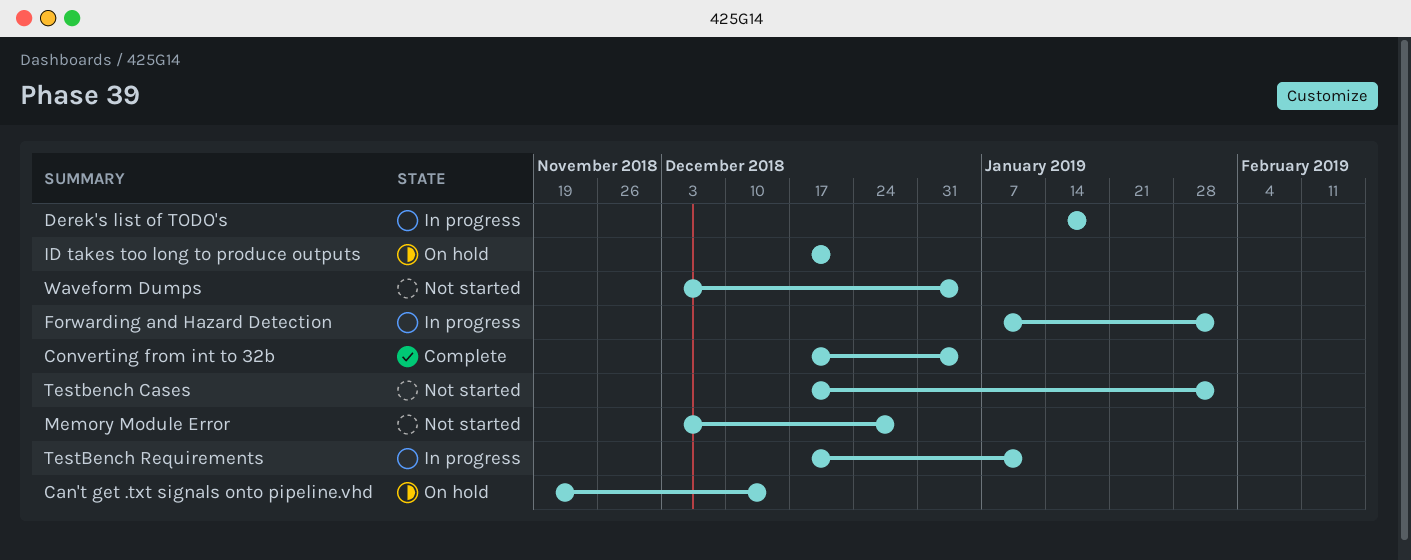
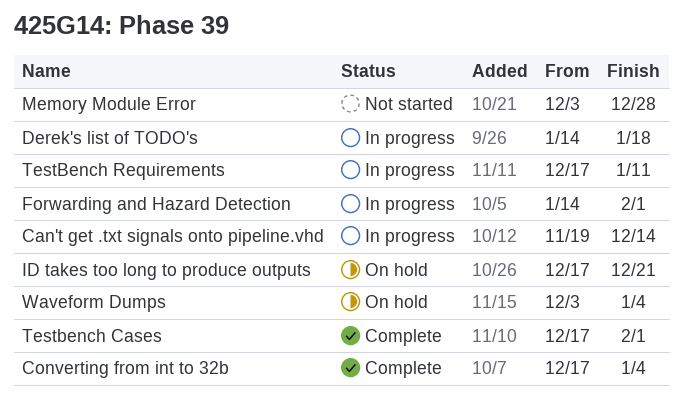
Can't get .txt signals onto pipeline.vhd, status: On hold -> In progress
Forwarding and Hazard Detection, start: Jan 7 -> Jan 14
Testbench Cases, status: Not started -> Complete
Waveform Dumps, status: Not started -> On hold

